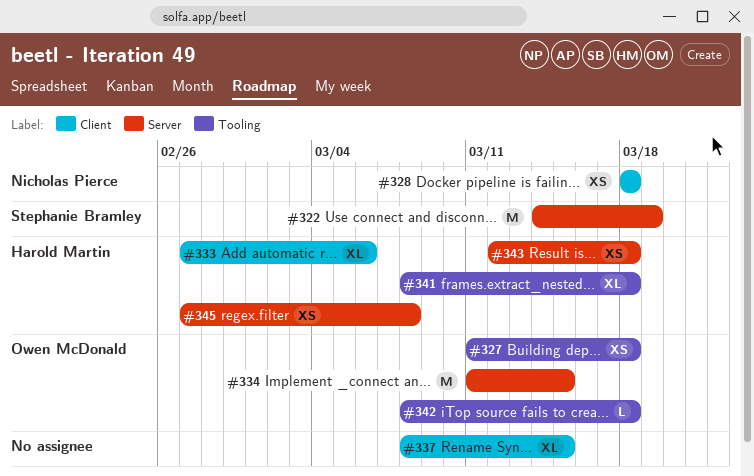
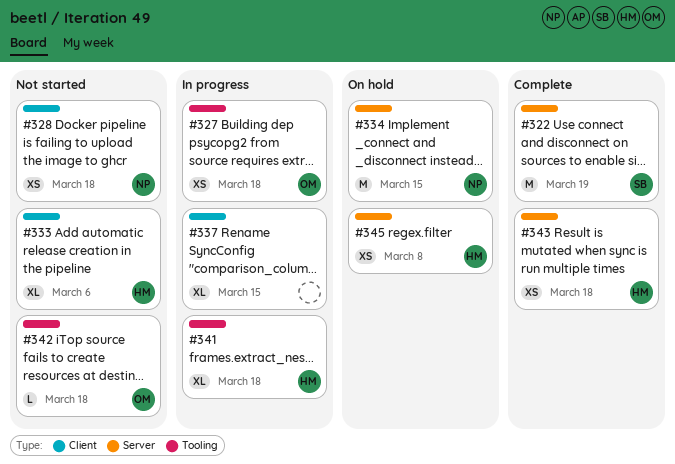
#334, owner: Owen McDonald -> Nicholas Pierce

